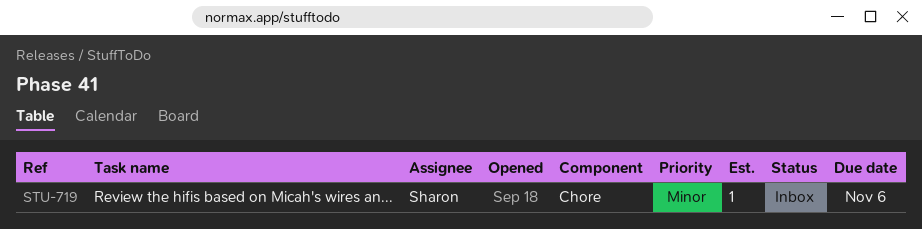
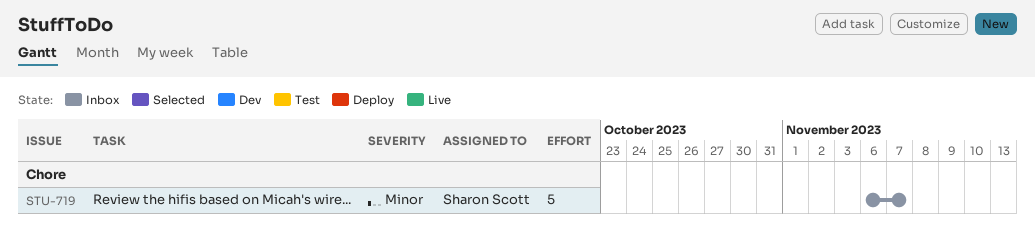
STU-719, estimate: 1 -> 5
STU-719, due: Nov 6 -> Nov 7

